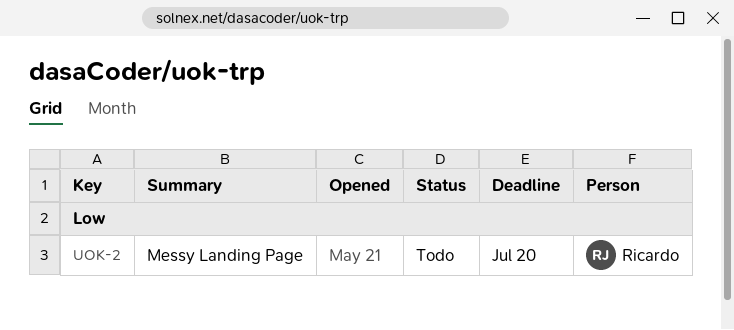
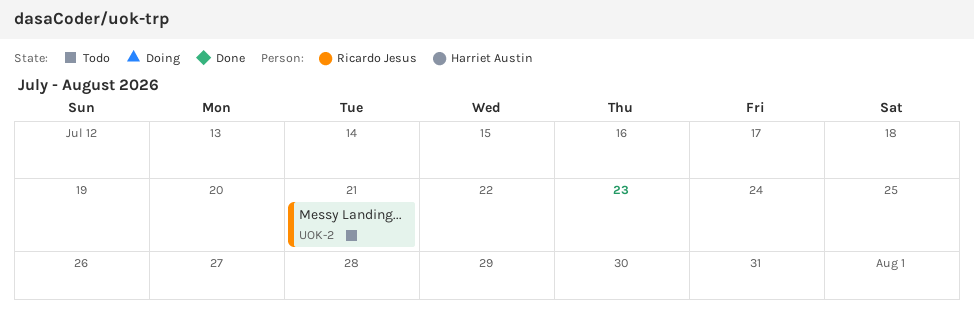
UOK-2, due: Jul 20 -> Jul 21

